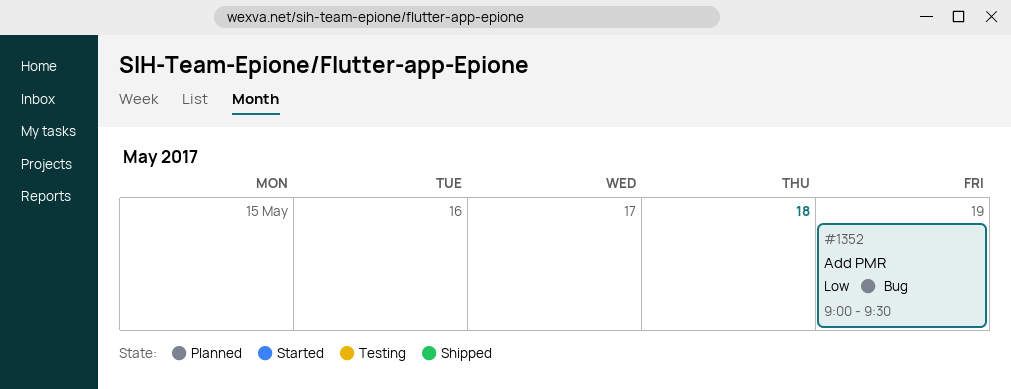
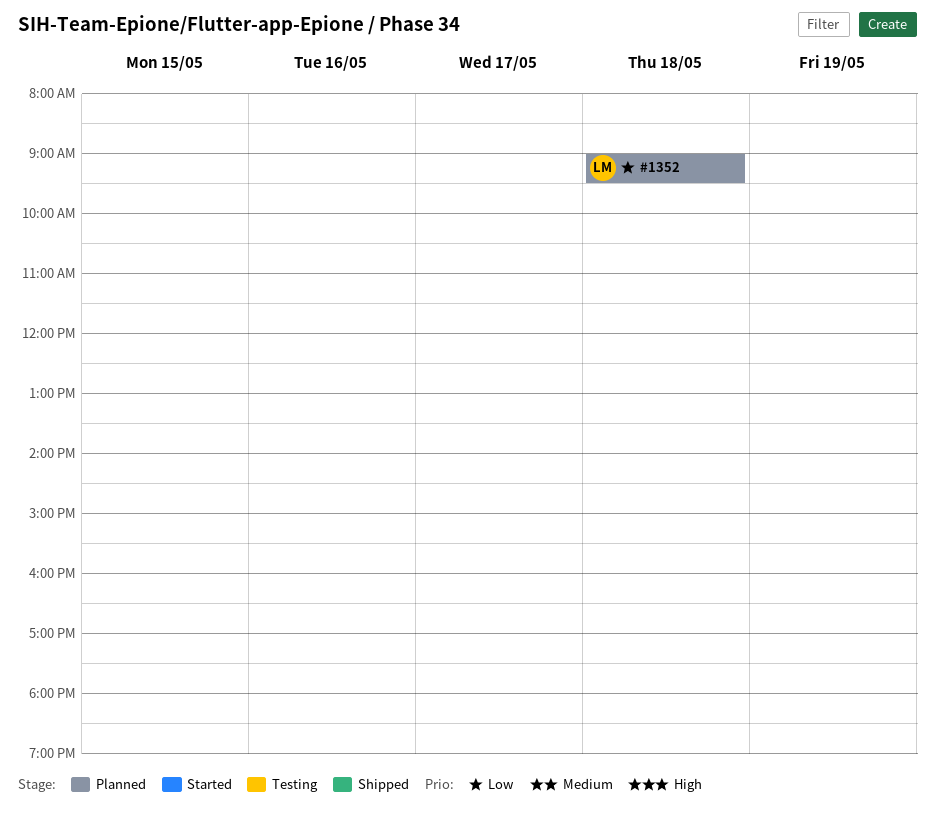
#1352, day: May 19 -> May 18

